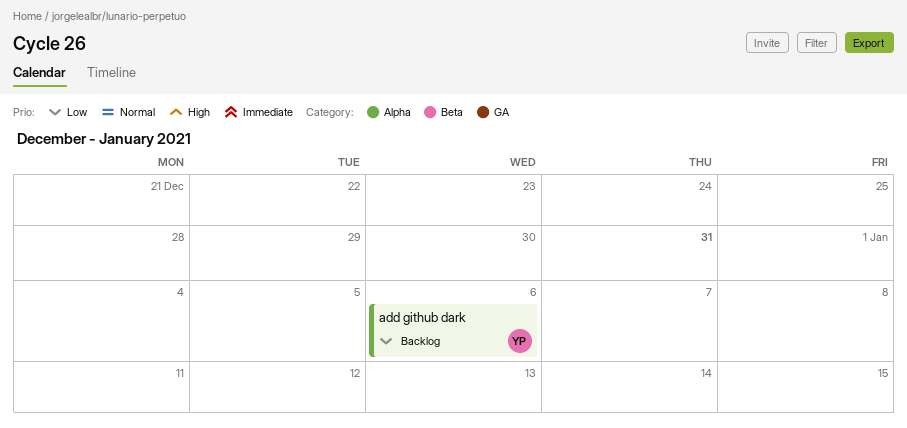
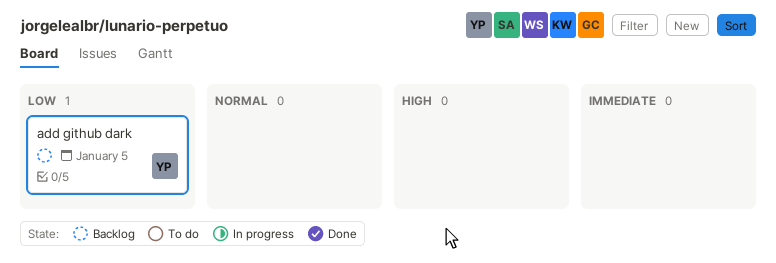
add github dark, due: Jan 6 -> Jan 5

